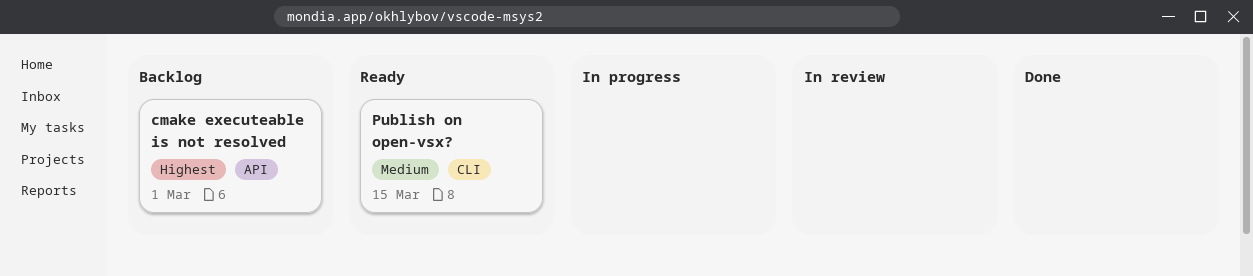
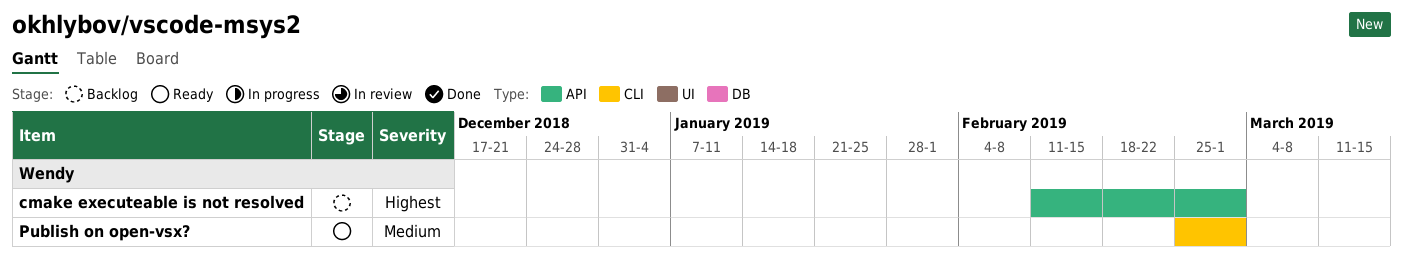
Publish on open-vsx?, due: Mar 15 -> Mar 1

